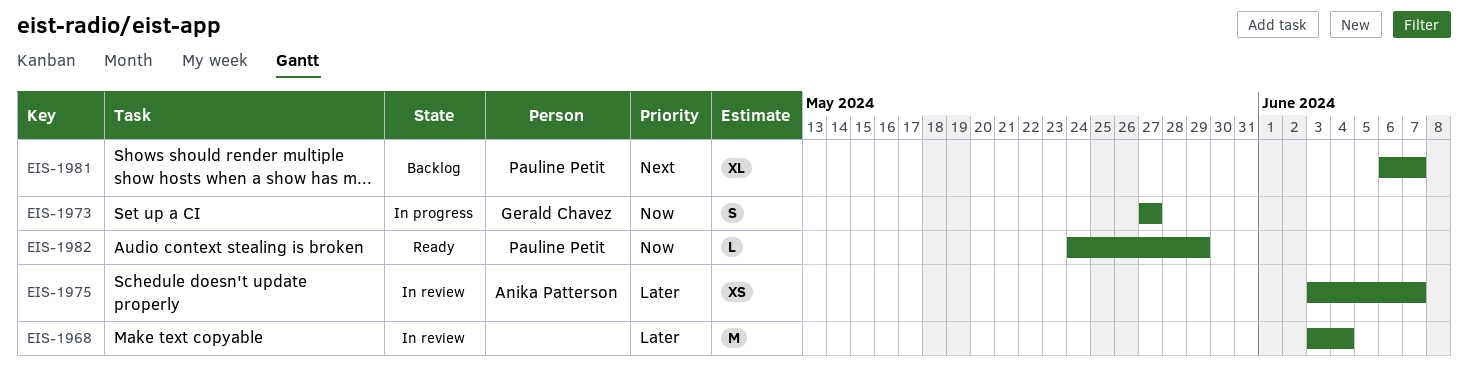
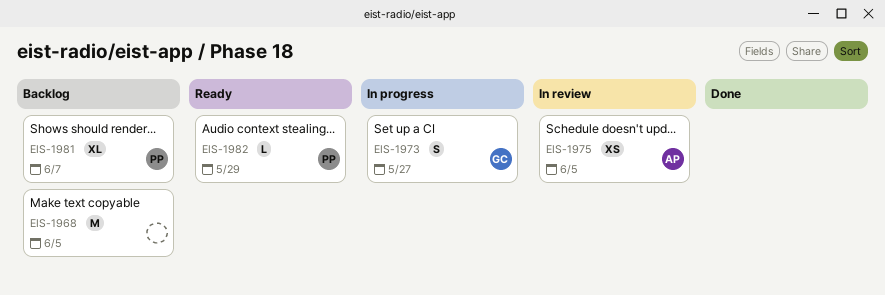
EIS-1968, status: In review -> Backlog
EIS-1968, due: Jun 4 -> Jun 5
EIS-1975, due: Jun 7 -> Jun 5

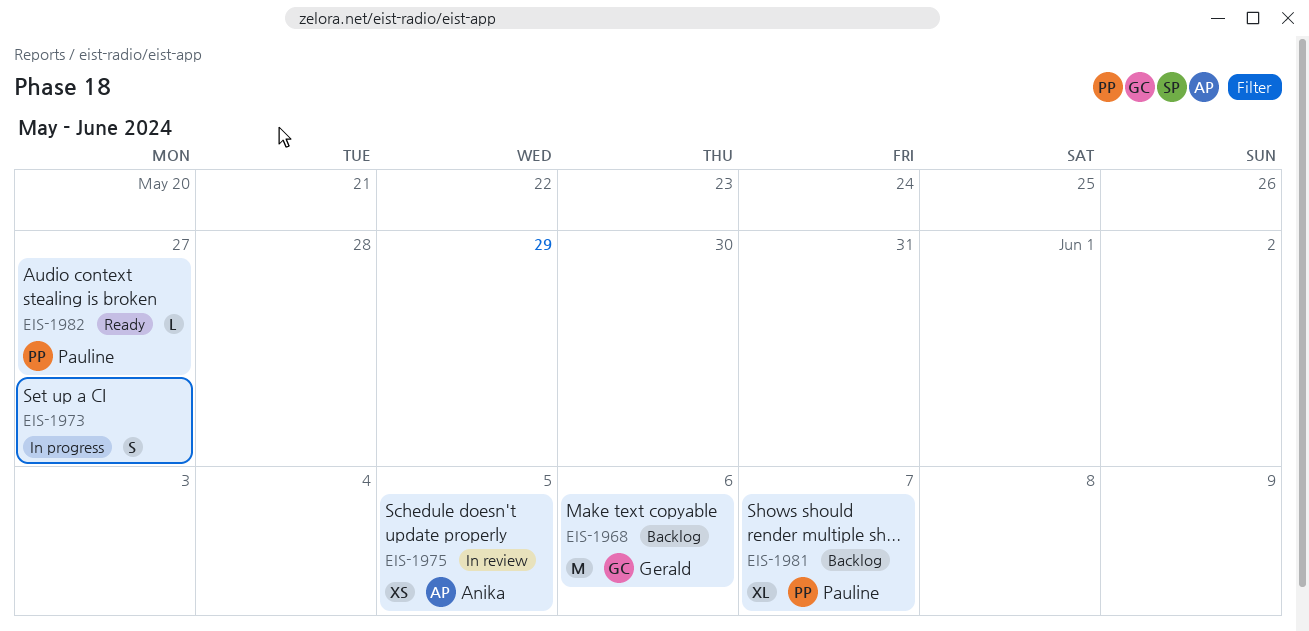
EIS-1968, owner: none -> Gerald
EIS-1968, due: Jun 5 -> Jun 6
EIS-1973, owner: Gerald -> none
EIS-1982, due: May 29 -> May 27

